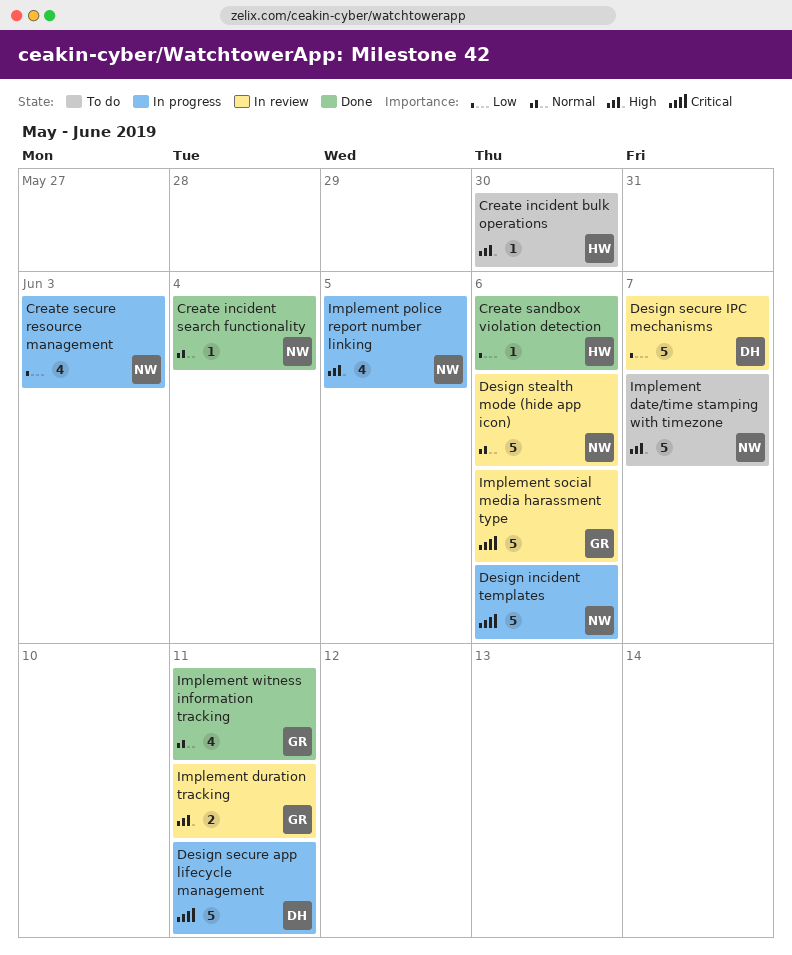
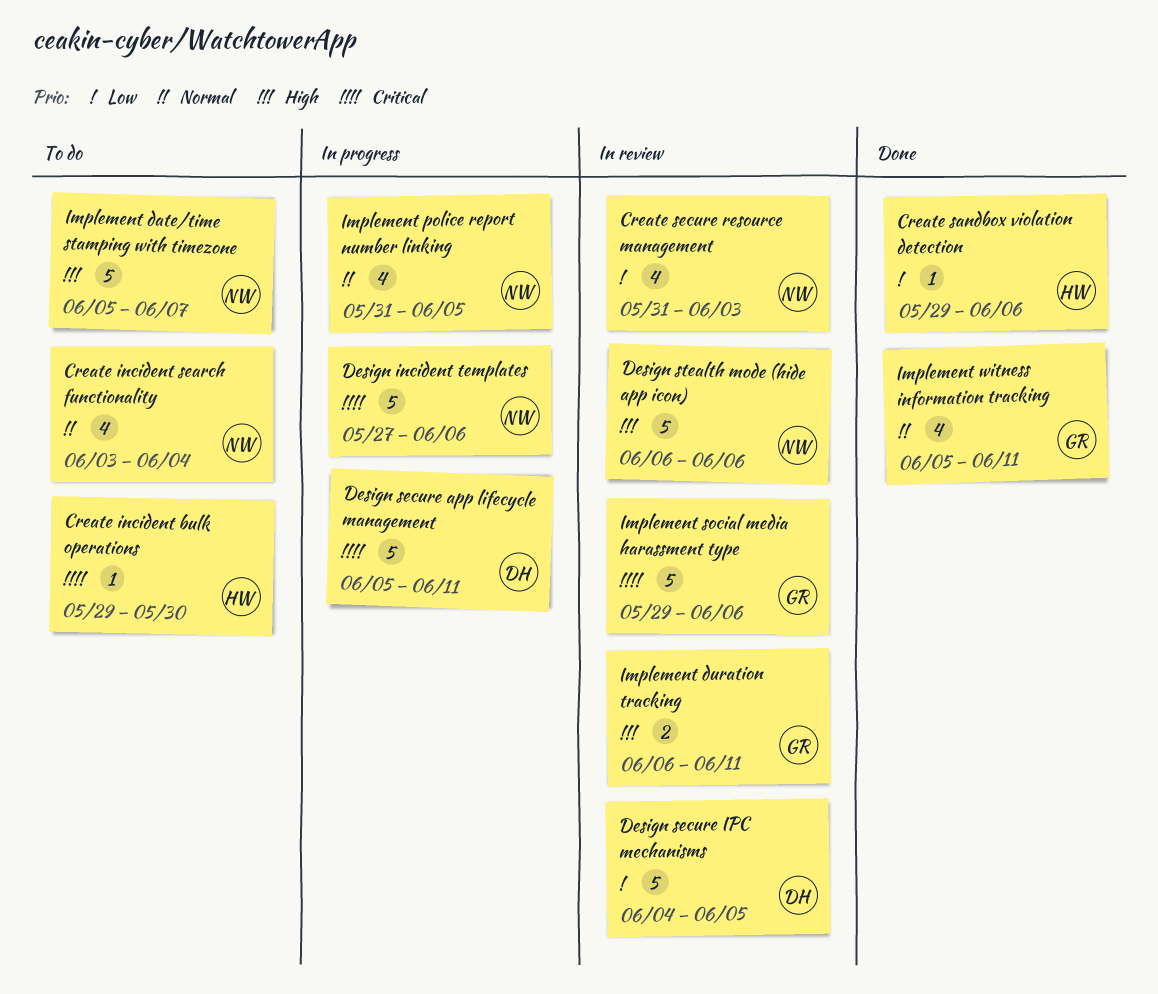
Create incident bulk operations, priority: High -> Critical
Create incident search functionality, status: Done -> To do
Create incident search functionality, estimate: 1 -> 4
Create secure resource management, status: In progress -> In review
Design secure IPC mechanisms, due: Jun 7 -> Jun 5
Design stealth mode (hide app icon), priority: Normal -> High
Implement police report number linking, priority: High -> Normal

